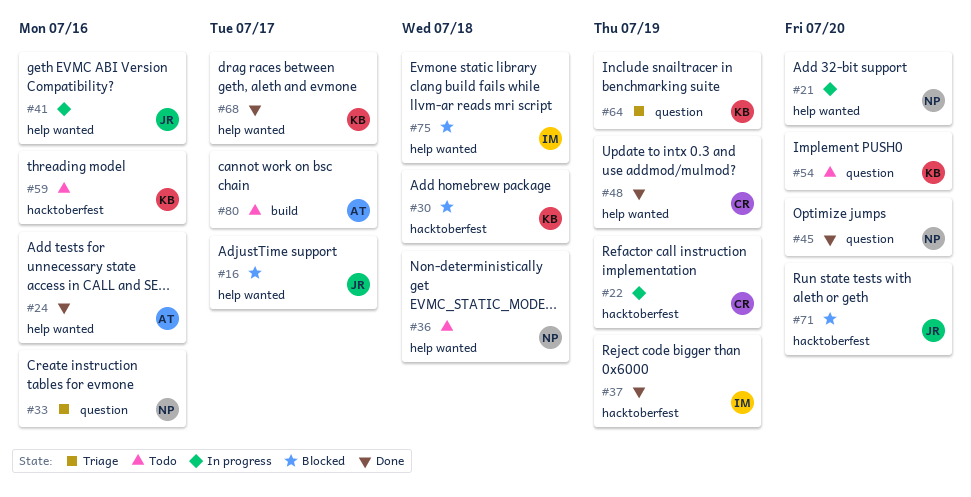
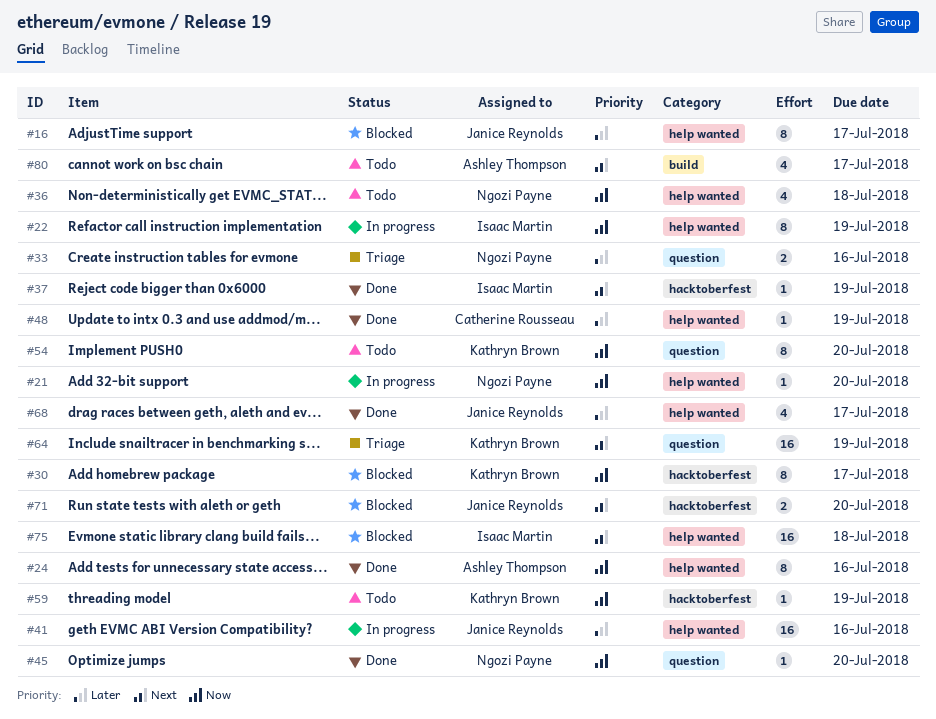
#22, owner: Catherine Rousseau -> Isaac Martin
#22, label: hacktoberfest -> help wanted
#30, due: Jul 18 -> Jul 17
#59, due: Jul 16 -> Jul 19
#68, owner: Kathryn Brown -> Janice Reynolds

